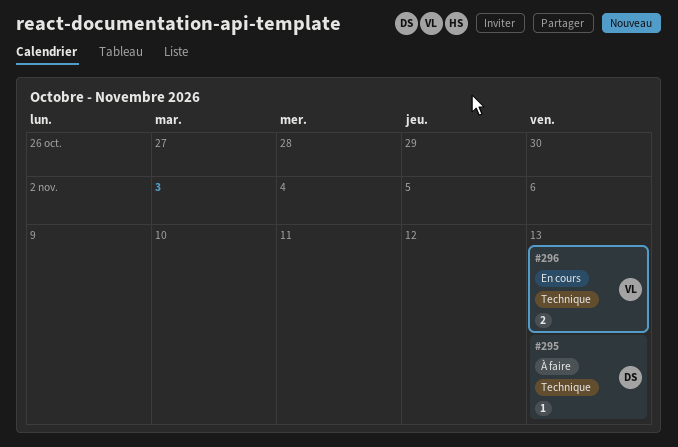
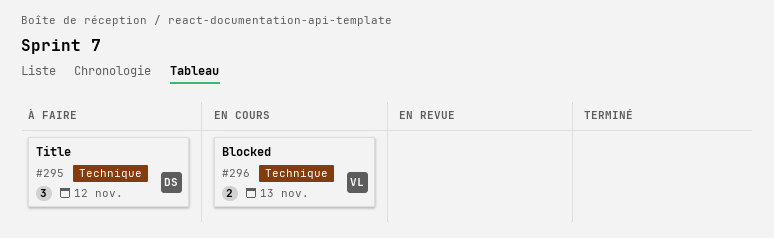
#295, estimate: 1 -> 3
#295, due: Nov 13 -> Nov 12

